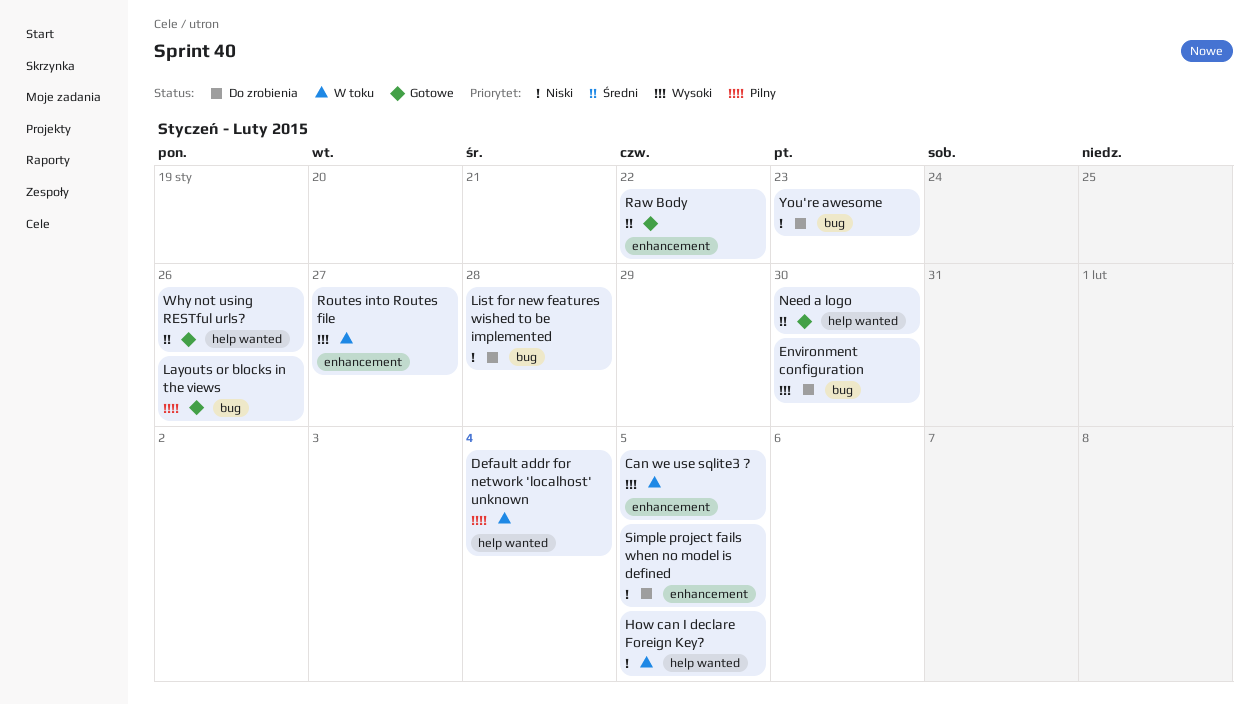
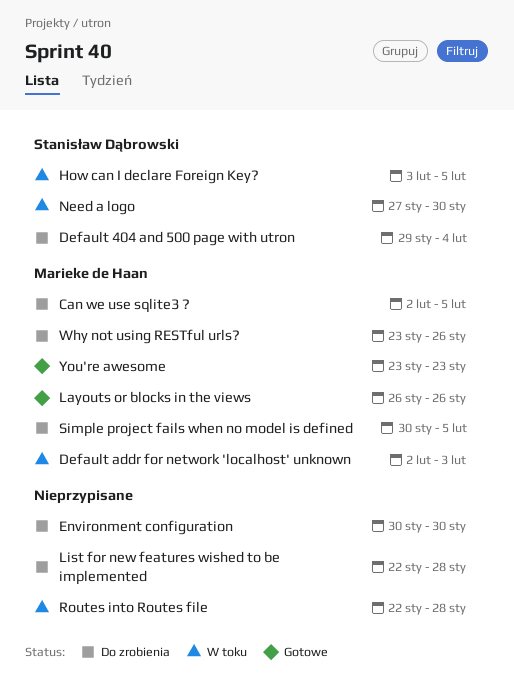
Can we use sqlite3 ?, status: W toku -> Do zrobienia
Default 404 and 500 page with utron: none -> present
Default addr for network 'localhost' unknown, due: Feb 4 -> Feb 3
Need a logo, status: Gotowe -> W toku
Raw Body: present -> none
Routes into Routes file, due: Jan 27 -> Jan 28
Why not using RESTful urls?, status: Gotowe -> Do zrobienia
You're awesome, status: Do zrobienia -> Gotowe

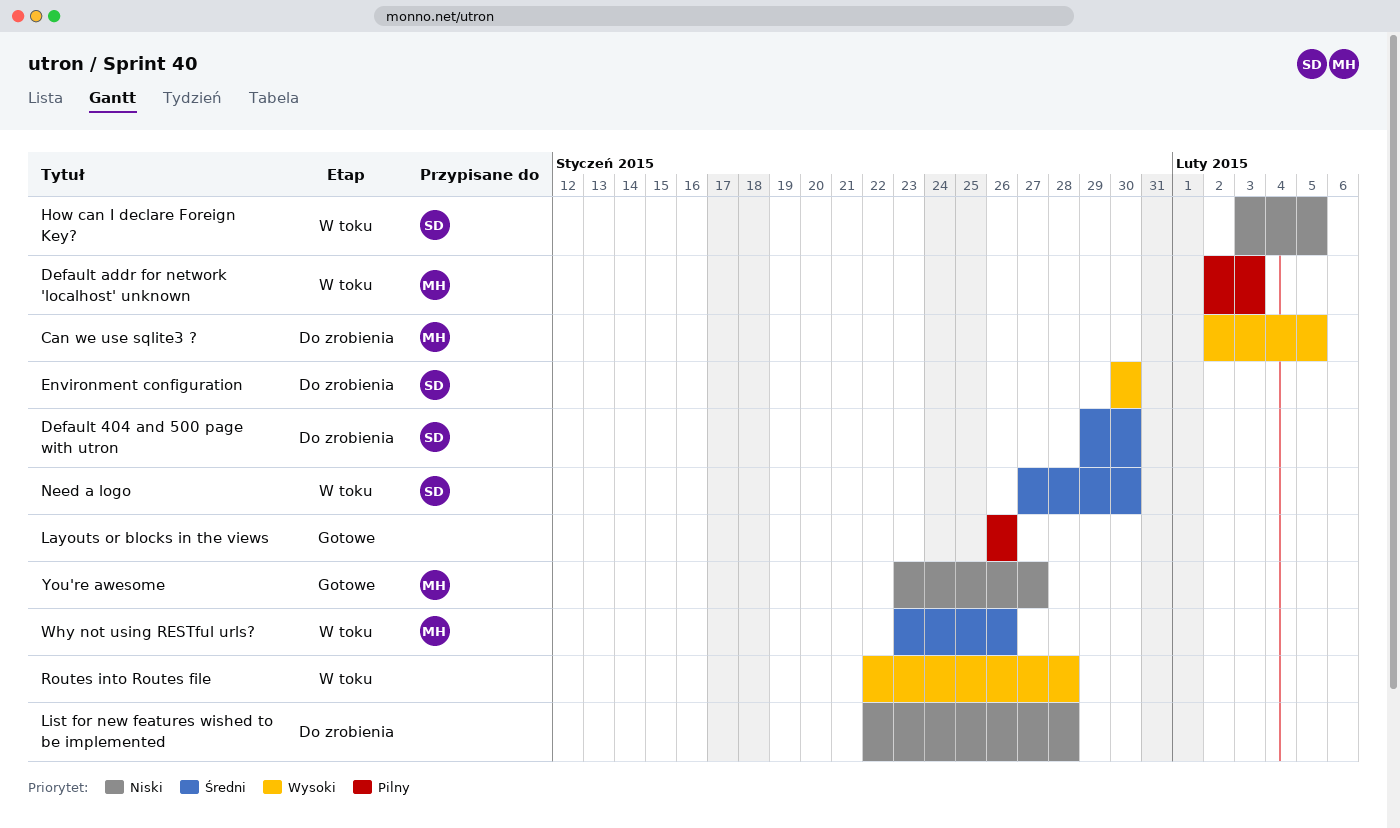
Default 404 and 500 page with utron, due: Feb 4 -> Jan 30
Environment configuration, owner: none -> Stanisław Dąbrowski
Layouts or blocks in the views, owner: Marieke de Haan -> none
Simple project fails when no model is defined: present -> none
Why not using RESTful urls?, status: Do zrobienia -> W toku
You're awesome, due: Jan 23 -> Jan 27

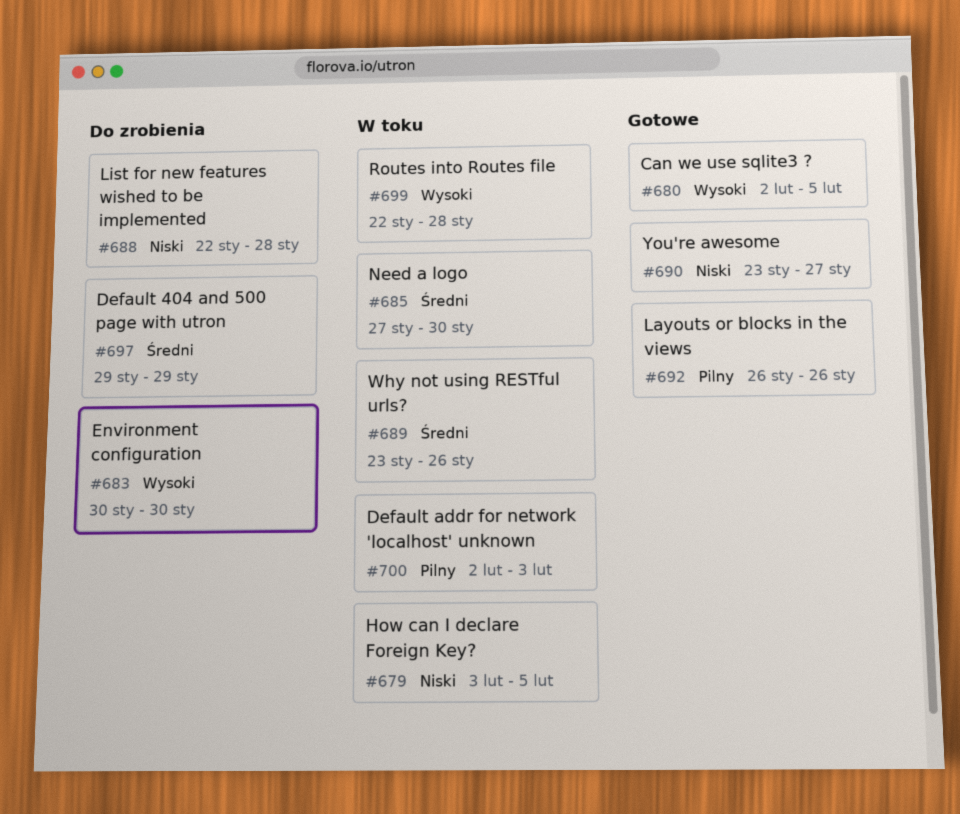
Can we use sqlite3 ?, status: Do zrobienia -> Gotowe
Default 404 and 500 page with utron, due: Jan 30 -> Jan 29

